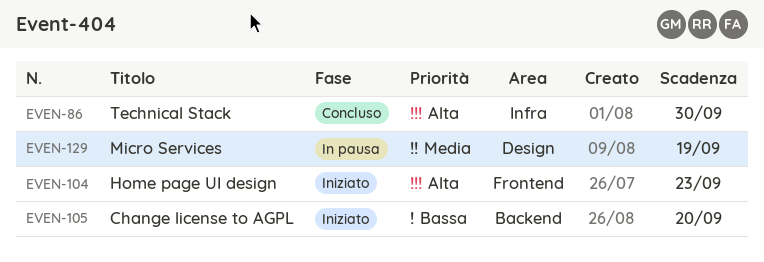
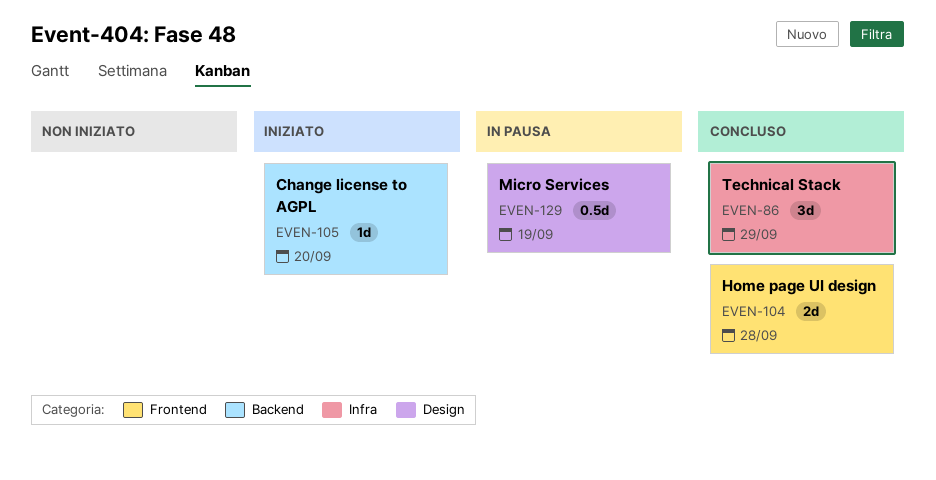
EVEN-86, due: Sep 30 -> Sep 29
EVEN-104, status: Iniziato -> Concluso
EVEN-104, due: Sep 23 -> Sep 28

